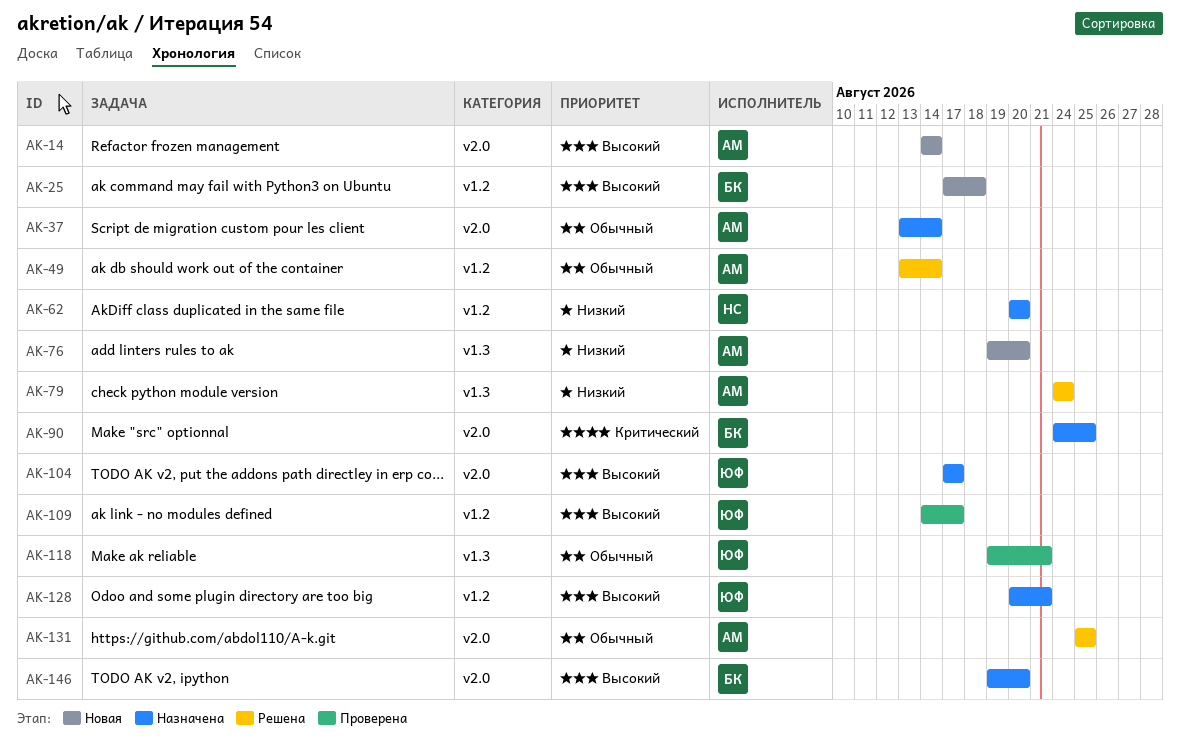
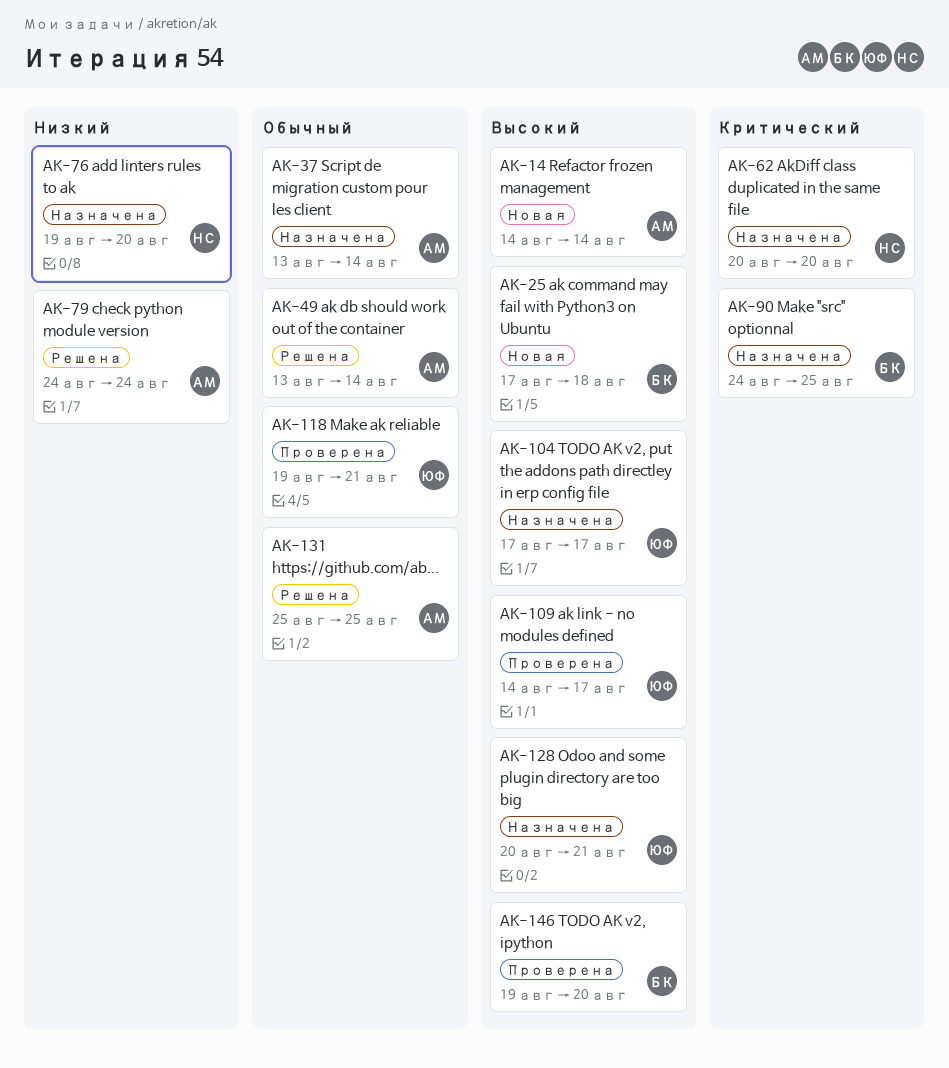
AK-62, priority: Низкий -> Критический
AK-76, status: Новая -> Назначена
AK-76, owner: АМ -> НС
AK-146, status: Назначена -> Проверена

